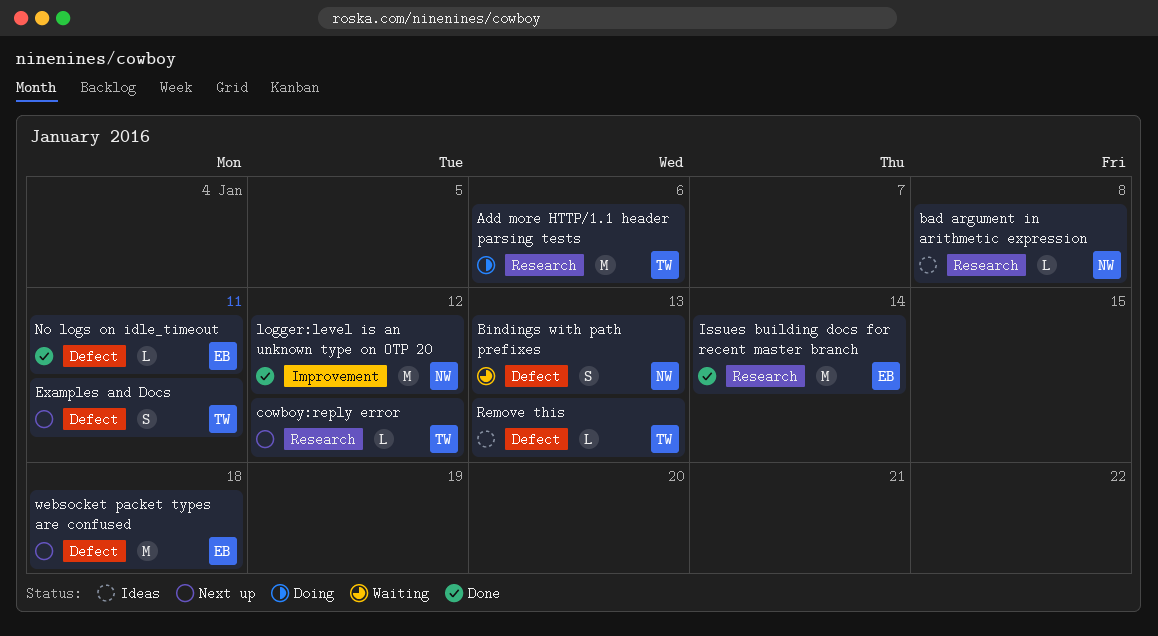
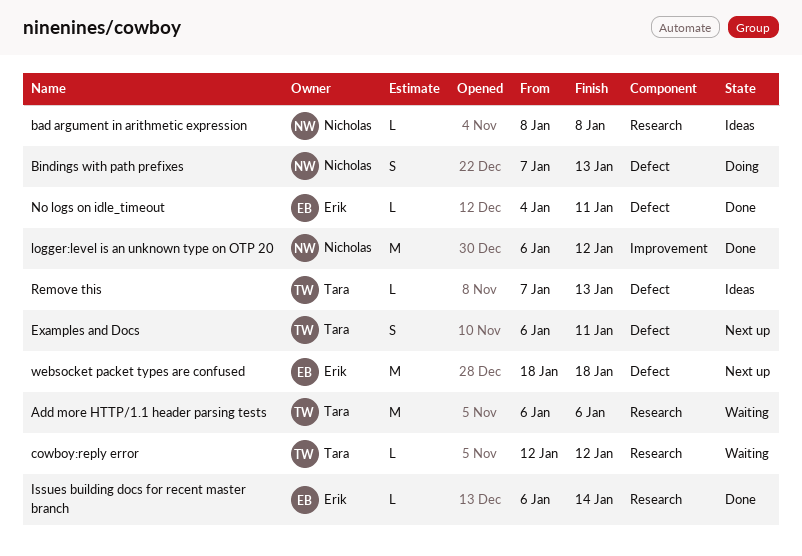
Add more HTTP/1.1 header parsing tests, status: Doing -> Waiting
Bindings with path prefixes, status: Waiting -> Doing
cowboy:reply error, status: Next up -> Waiting
Issues building docs for recent master branch, estimate: M -> L

